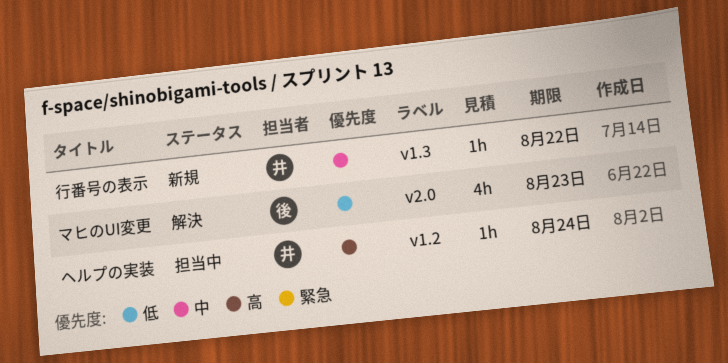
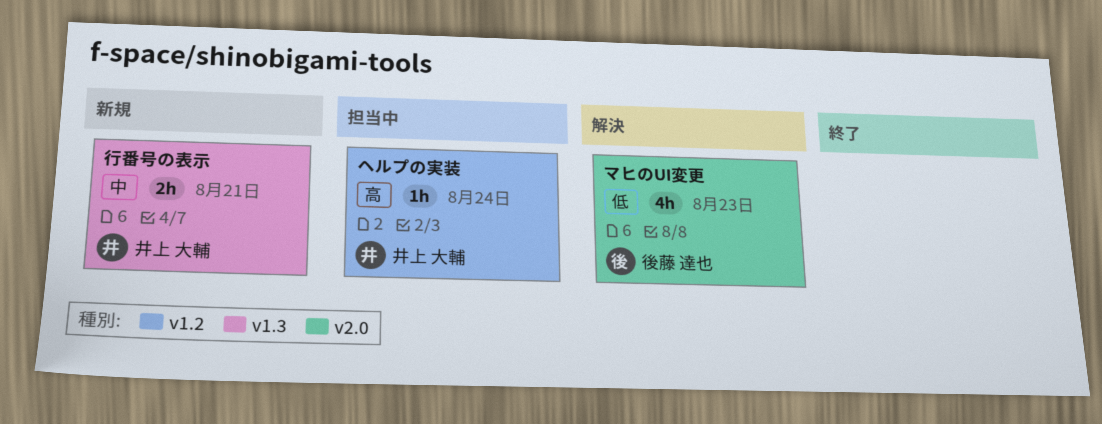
行番号の表示, estimate: 1h -> 2h
行番号の表示, due: Aug 22 -> Aug 21

